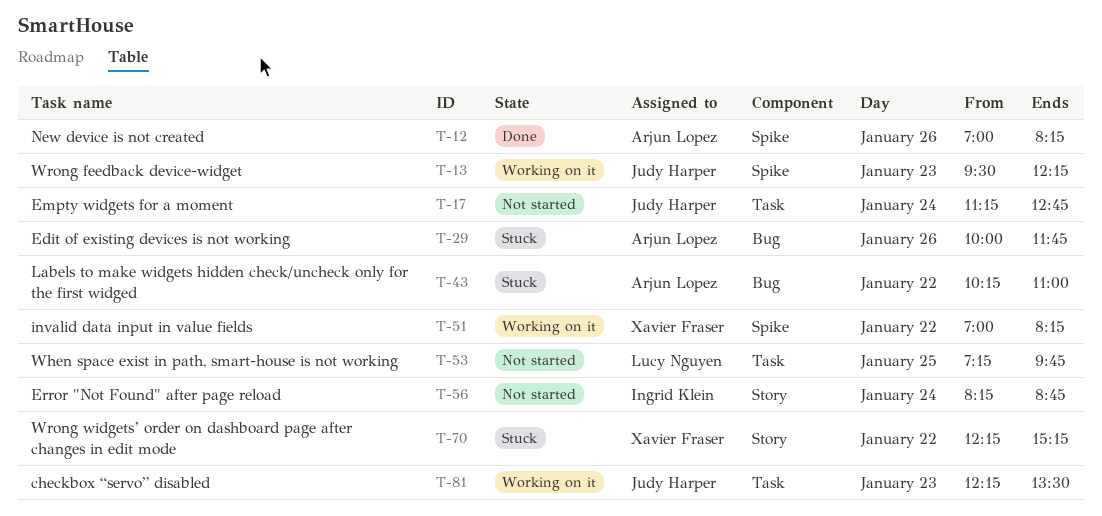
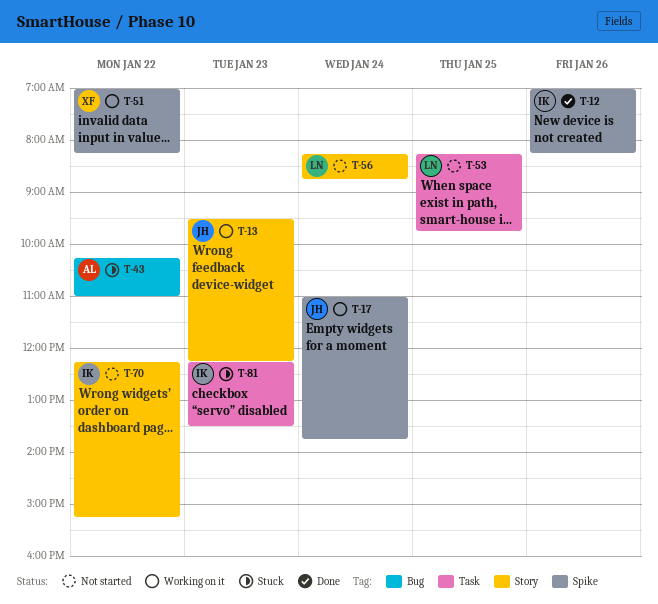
T-12, owner: Arjun Lopez -> Ingrid Klein
T-13, label: Spike -> Story
T-17, status: Not started -> Working on it
T-17, label: Task -> Spike
T-17, begins: 11:15 -> 11:00
T-17, ends: 12:45 -> 13:45
T-29: present -> none
T-53, begins: 07:15 -> 08:15
T-56, owner: Ingrid Klein -> Lucy Nguyen
T-70, status: Stuck -> Not started
T-70, owner: Xavier Fraser -> Ingrid Klein
T-81, status: Working on it -> Stuck
T-81, owner: Judy Harper -> Ingrid Klein

